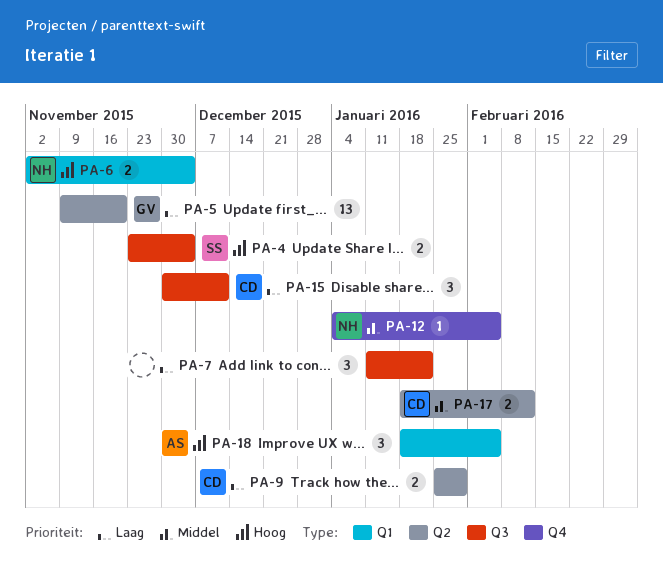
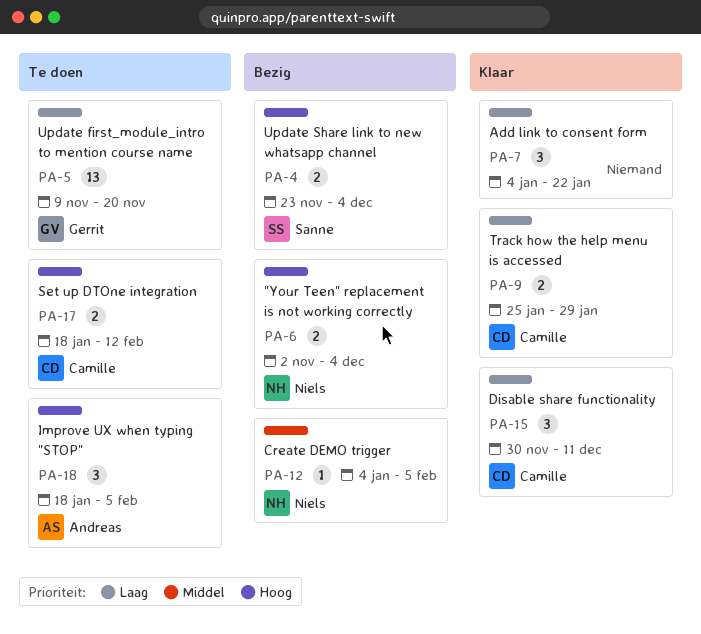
PA-7, start: Jan 11 -> Jan 4
PA-17, priority: Middel -> Hoog

